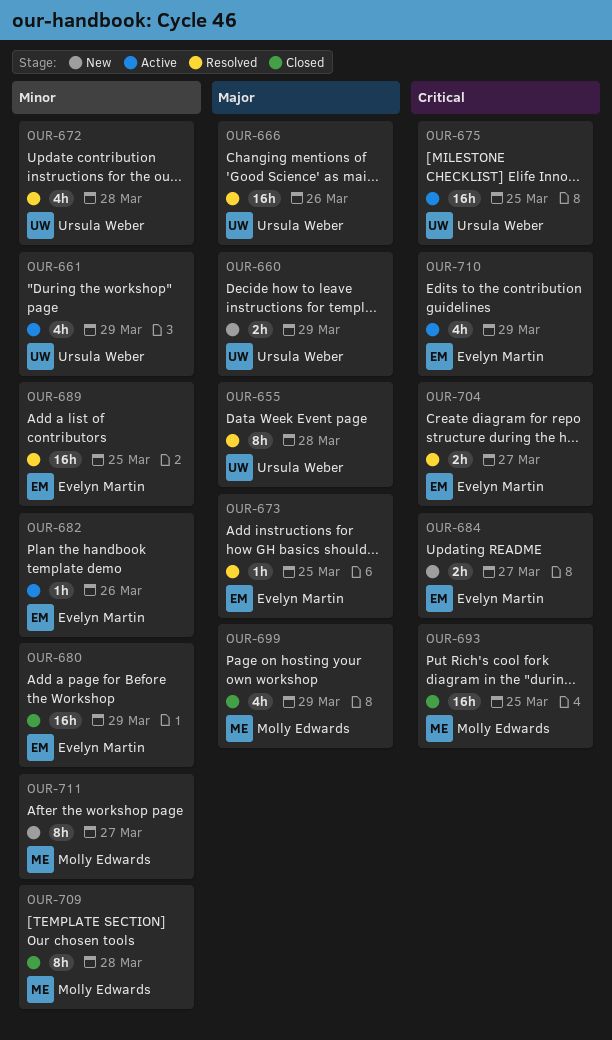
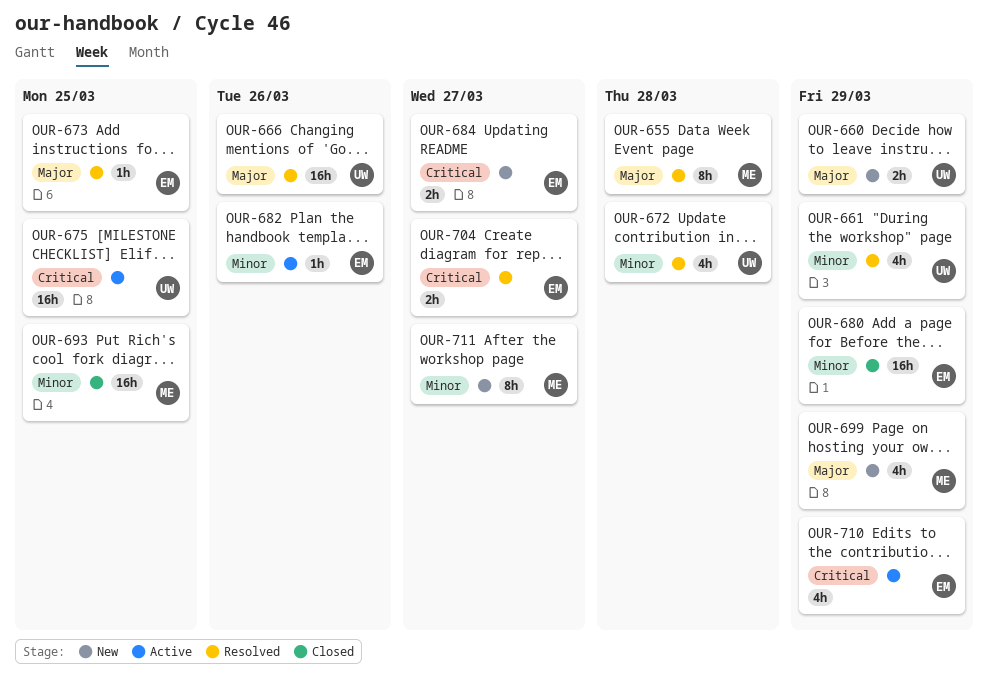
OUR-655, owner: Ursula Weber -> Molly Edwards
OUR-661, status: Active -> Resolved
OUR-689: present -> none
OUR-693, priority: Critical -> Minor
OUR-699, status: Closed -> New
OUR-709: present -> none

